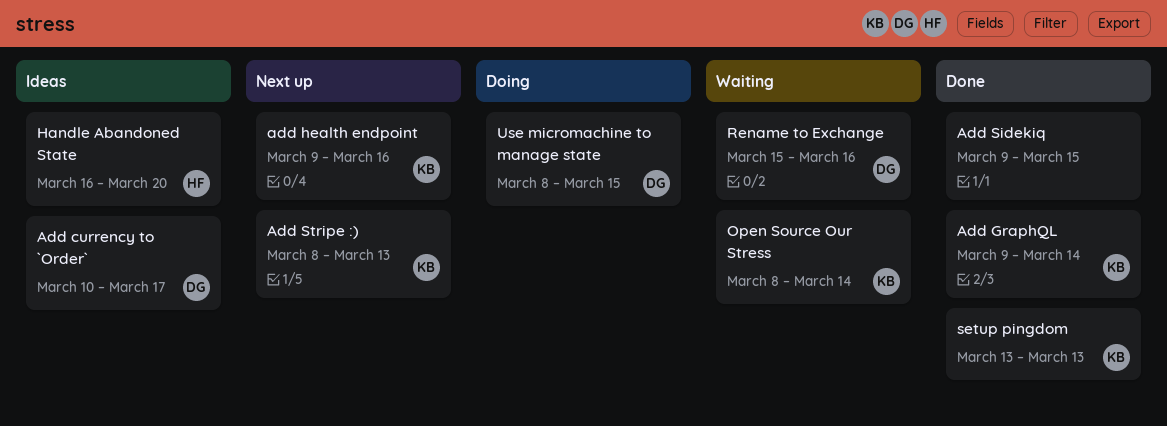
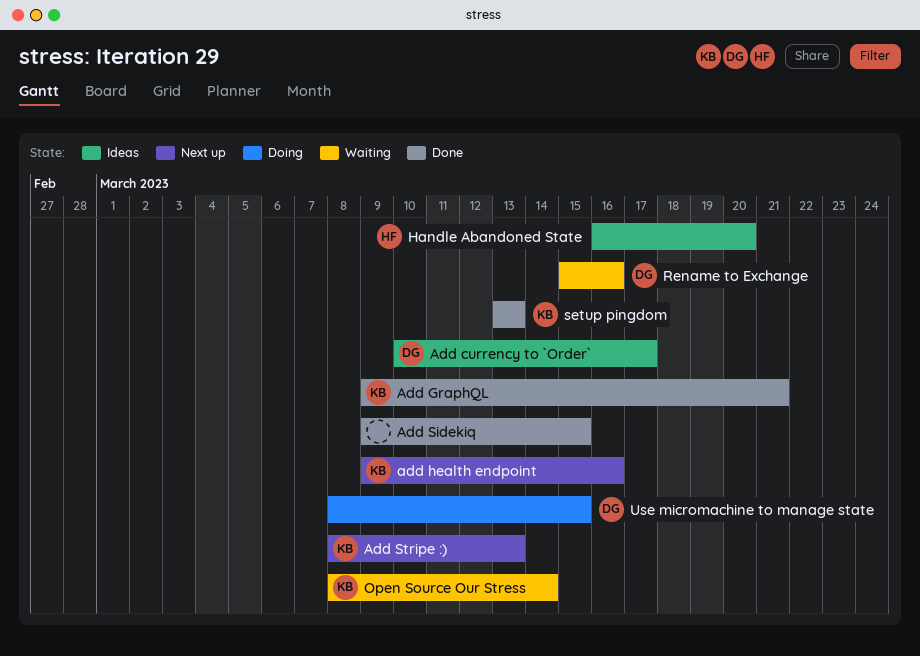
Add GraphQL, due: Mar 14 -> Mar 21

